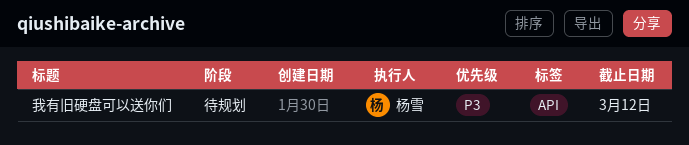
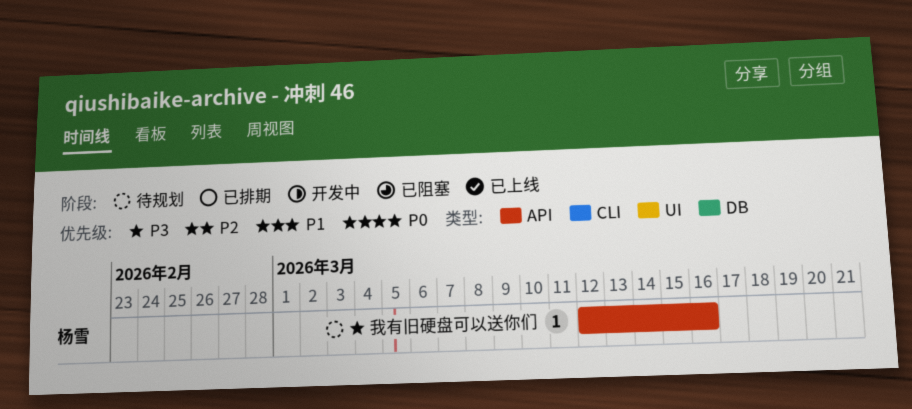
我有旧硬盘可以送你们, due: Mar 12 -> Mar 16

